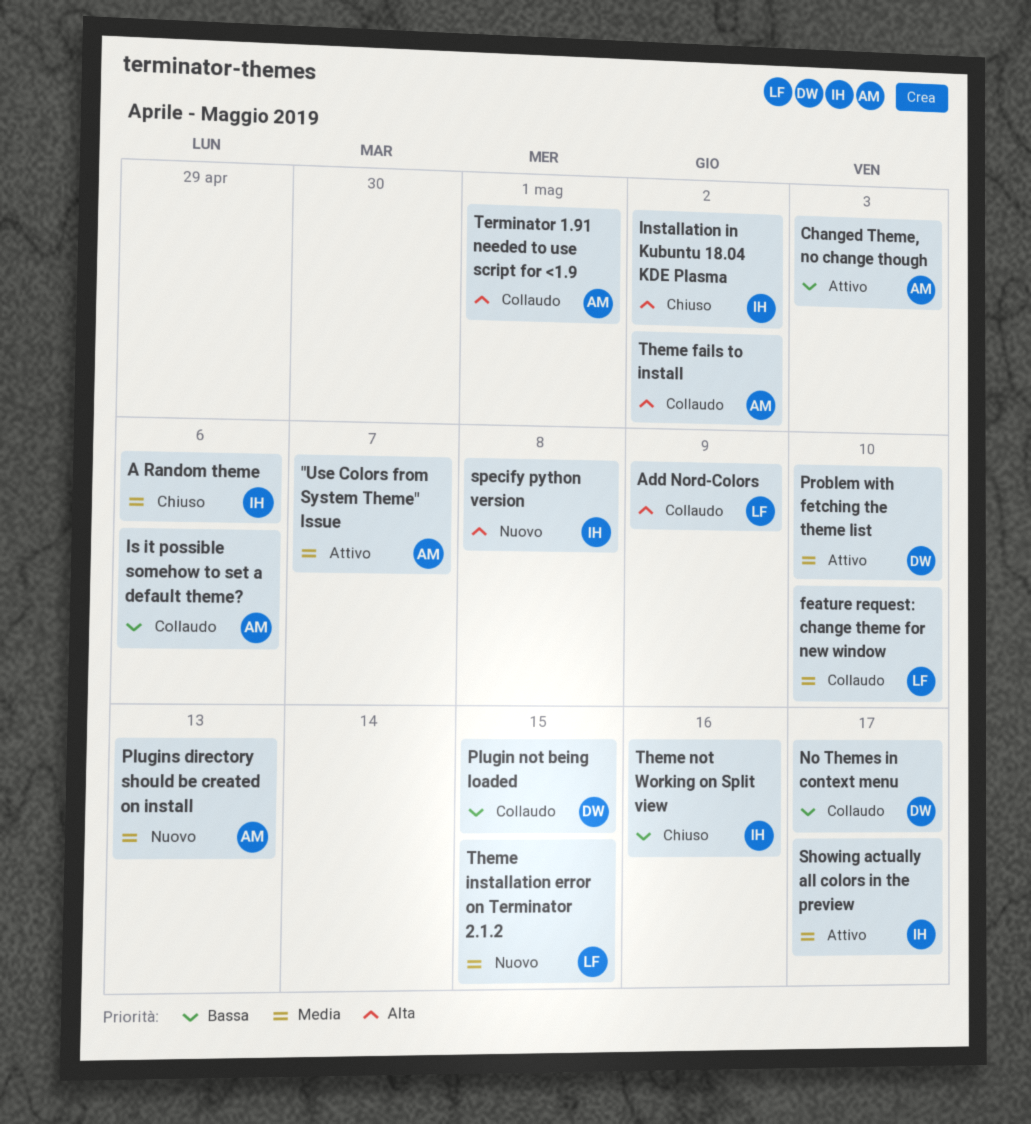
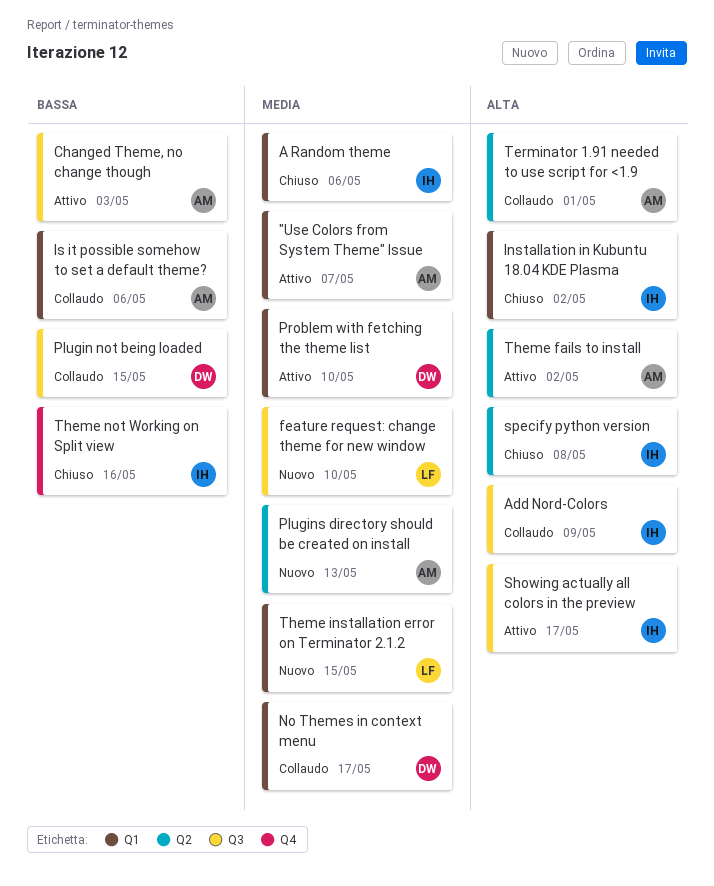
Add Nord-Colors, owner: LF -> IH
feature request: change theme for new window, status: Collaudo -> Nuovo
No Themes in context menu, priority: Bassa -> Media
Showing actually all colors in the preview, priority: Media -> Alta
specify python version, status: Nuovo -> Chiuso
Theme fails to install, status: Collaudo -> Attivo

